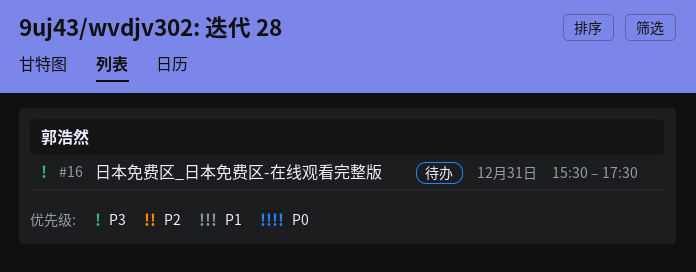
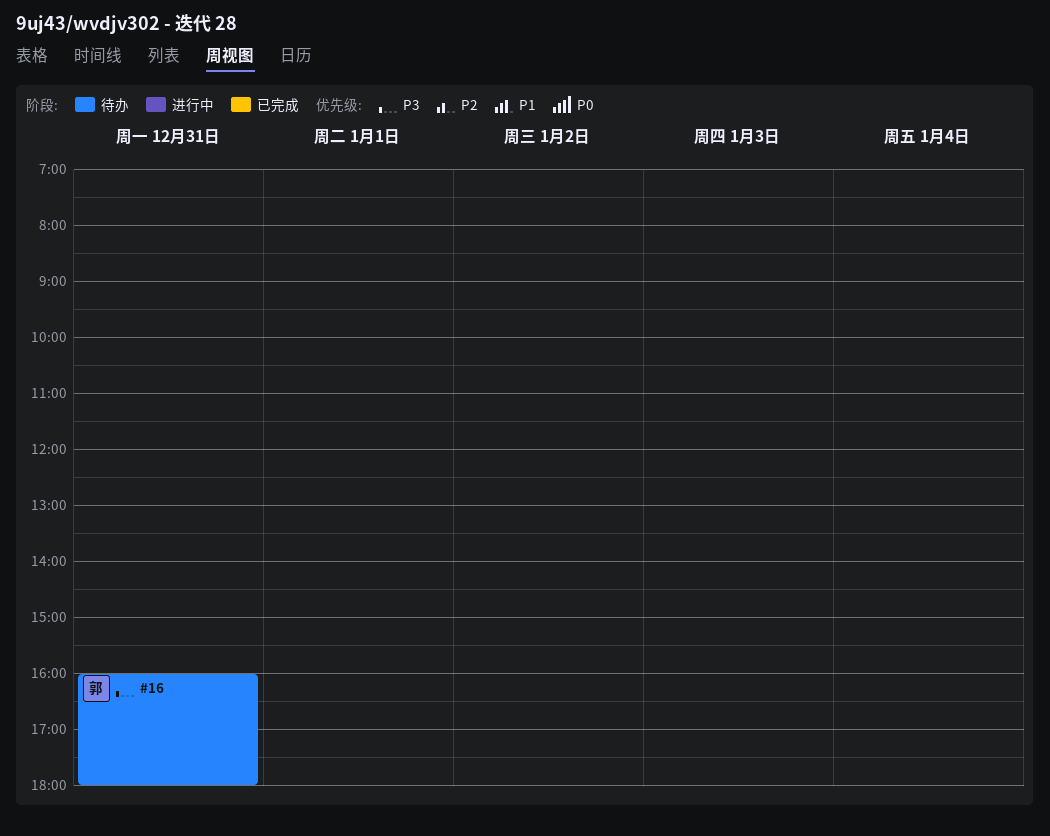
#16, begins: 15:30 -> 16:00
#16, ends: 17:30 -> 18:00

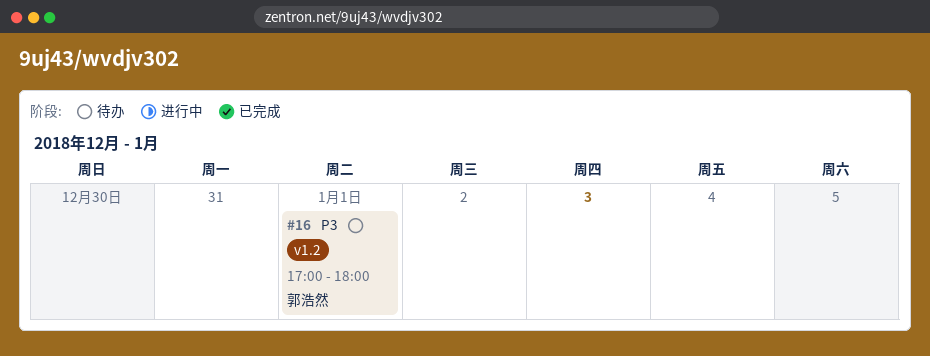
#16, day: Dec 31 -> Jan 1
#16, begins: 16:00 -> 17:00

